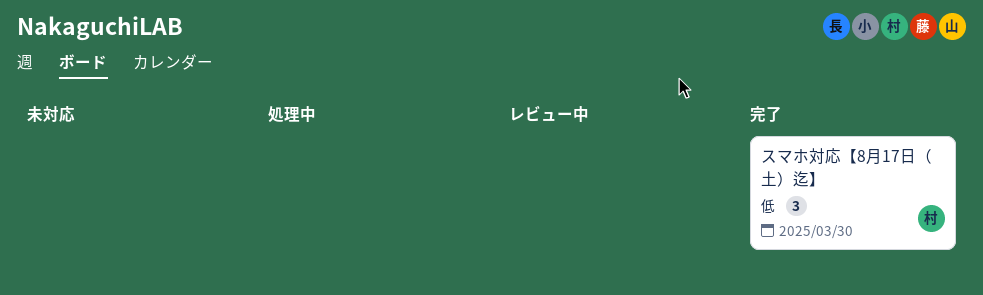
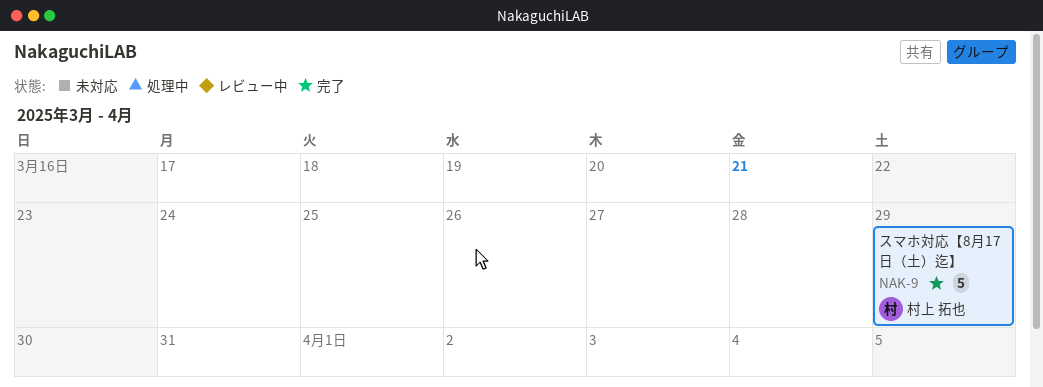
スマホ対応【8月17日（土）迄】, estimate: 3 -> 5
スマホ対応【8月17日（土）迄】, due: Mar 30 -> Mar 29

